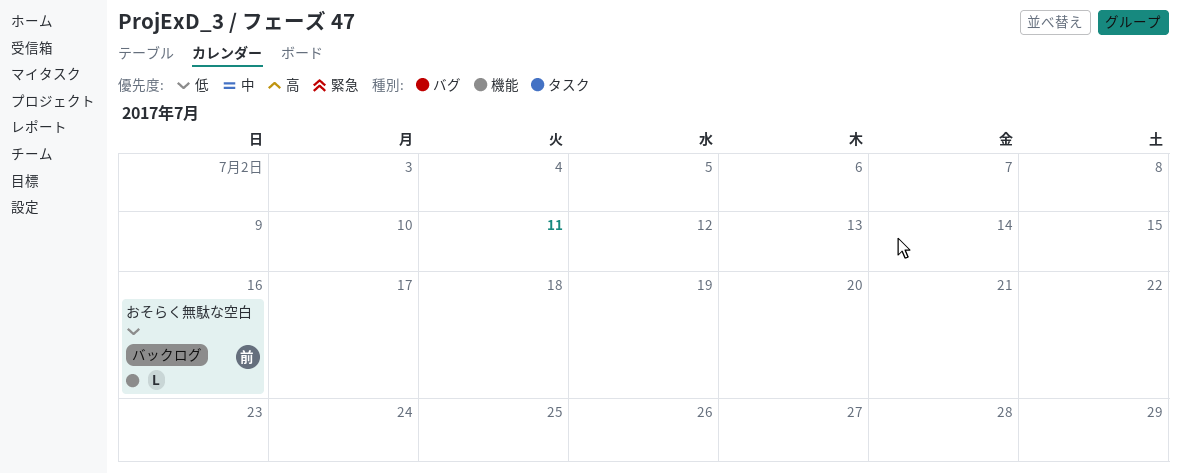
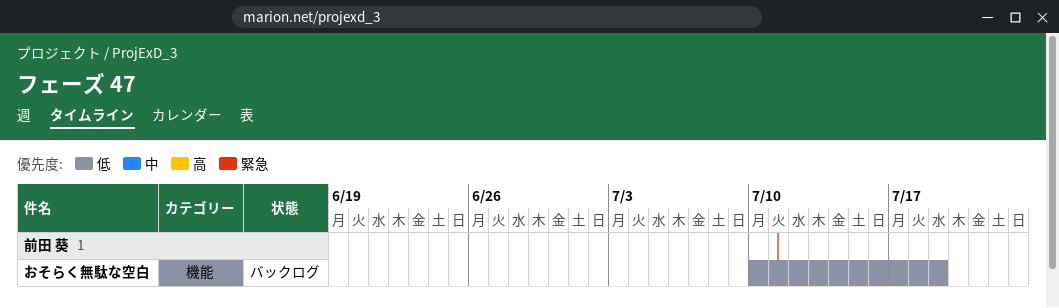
おそらく無駄な空白, due: Jul 16 -> Jul 19

